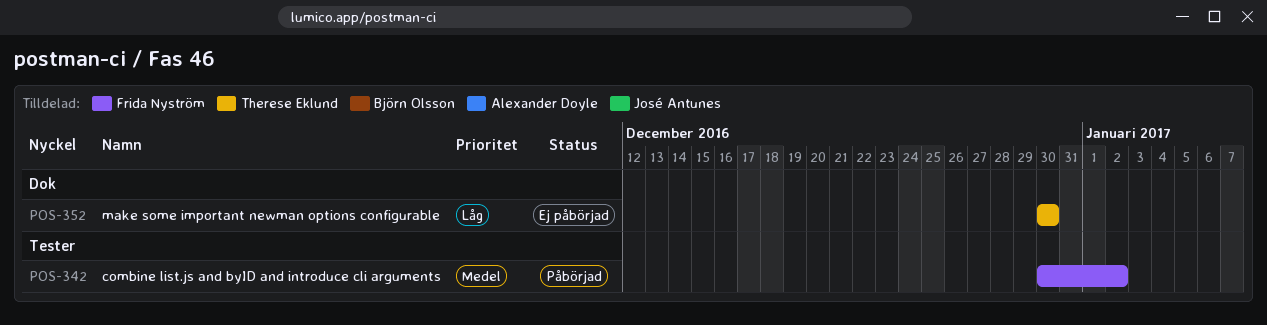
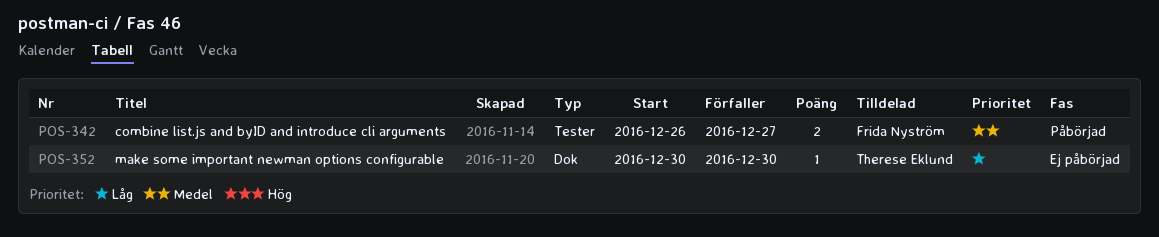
POS-342, start: Dec 30 -> Dec 26
POS-342, due: Jan 2 -> Dec 27

